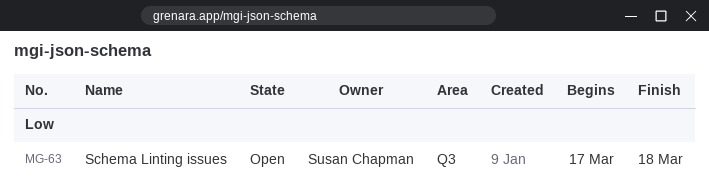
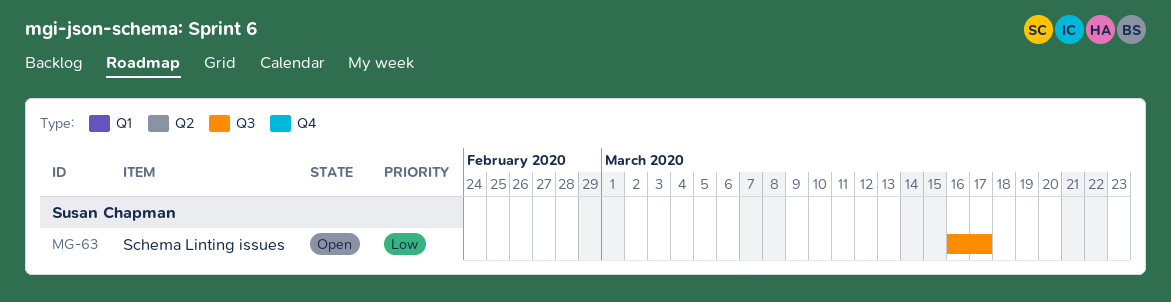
MG-63, start: Mar 17 -> Mar 16
MG-63, due: Mar 18 -> Mar 17

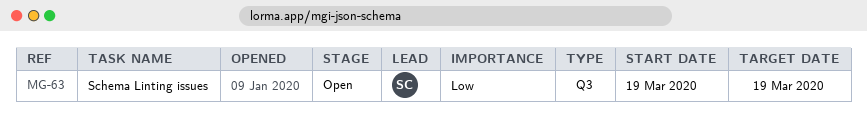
MG-63, start: Mar 16 -> Mar 19
MG-63, due: Mar 17 -> Mar 19

